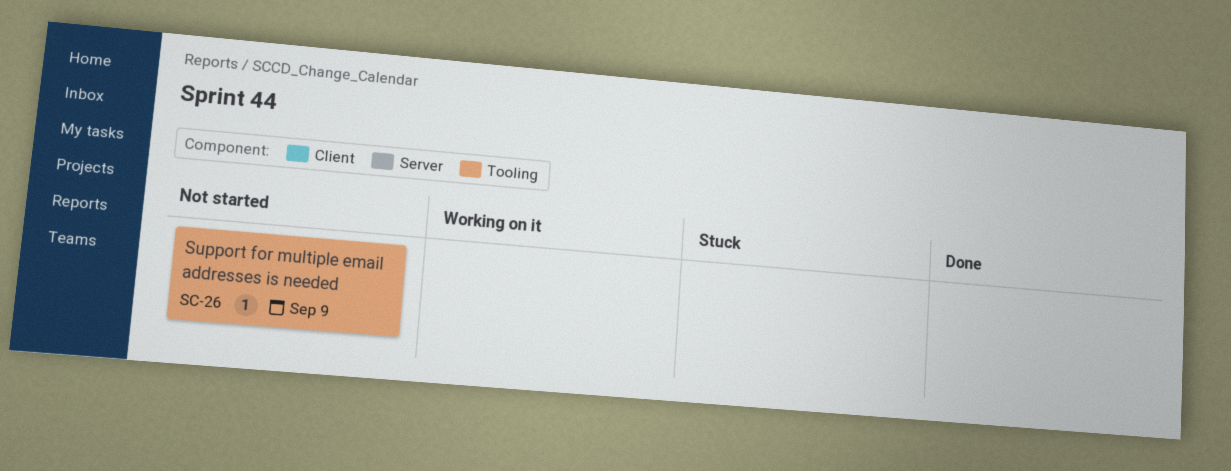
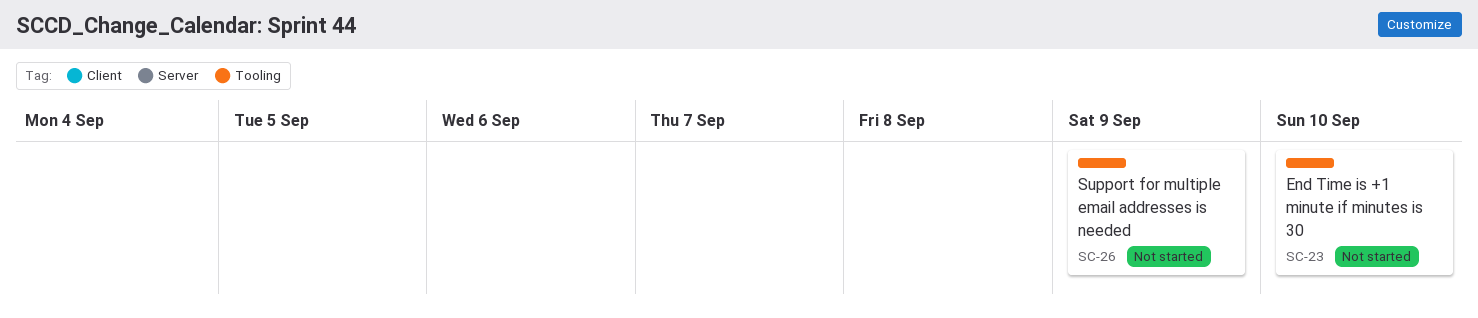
SC-23: none -> present

